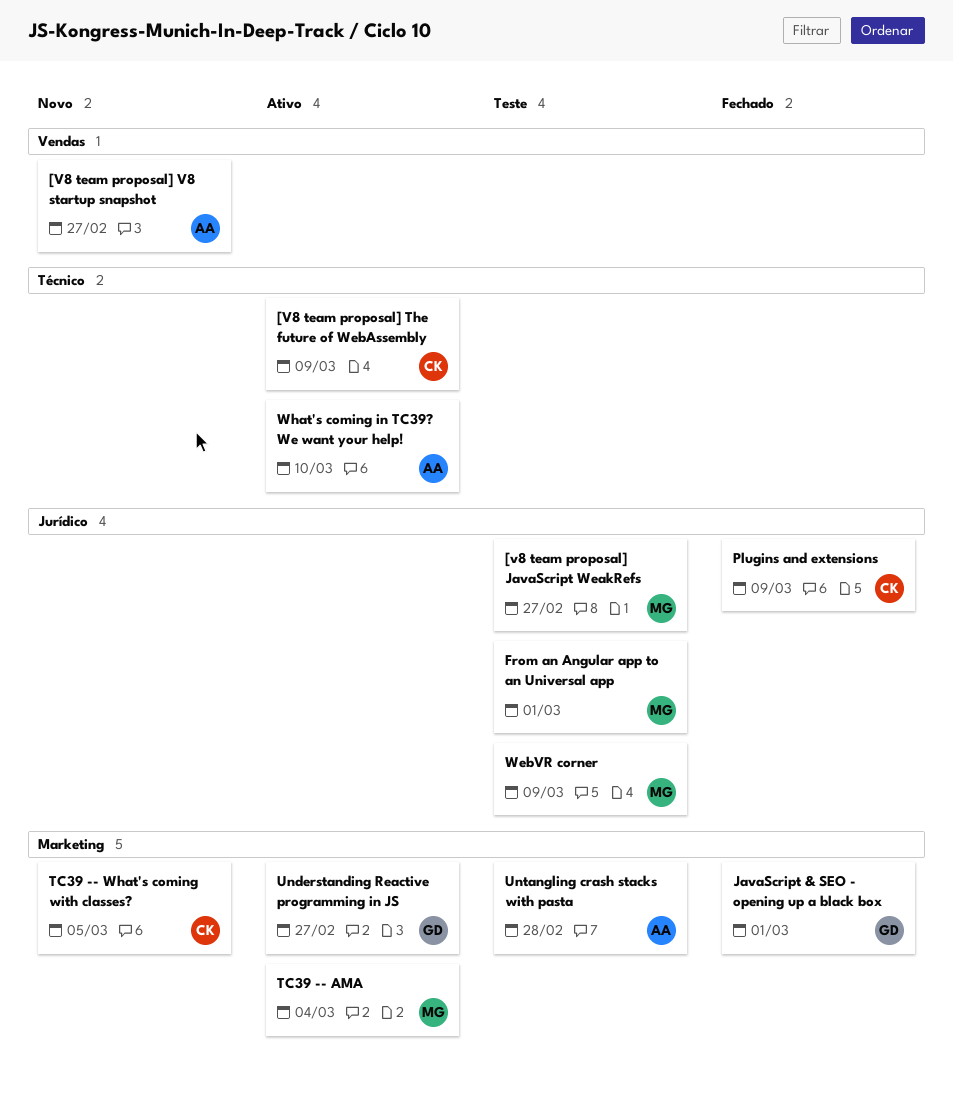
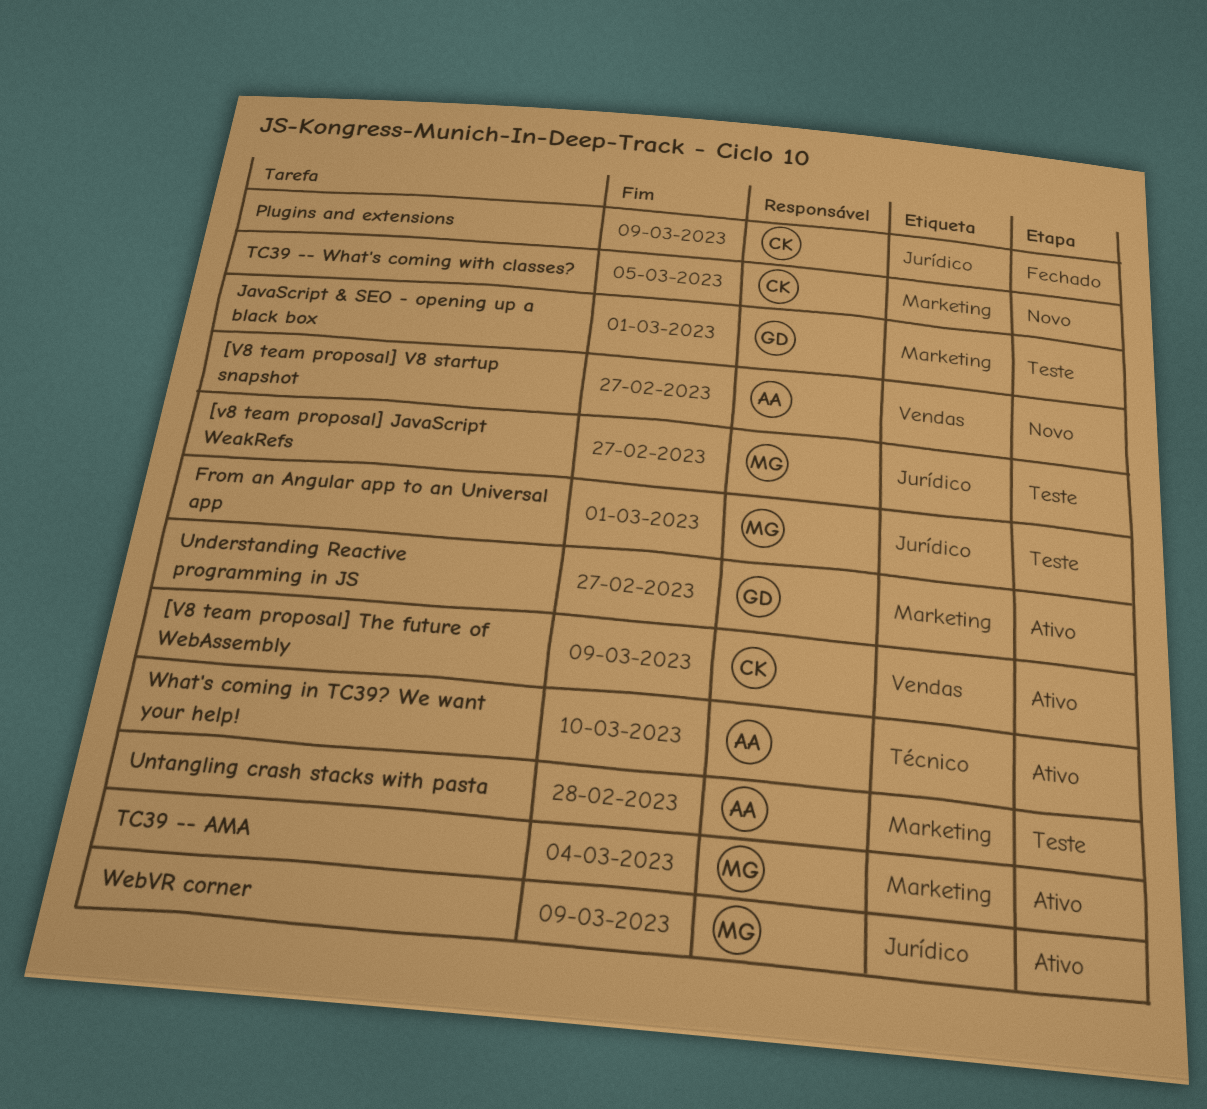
[V8 team proposal] The future of WebAssembly, label: Técnico -> Vendas
JavaScript & SEO - opening up a black box, status: Fechado -> Teste
WebVR corner, status: Teste -> Ativo

